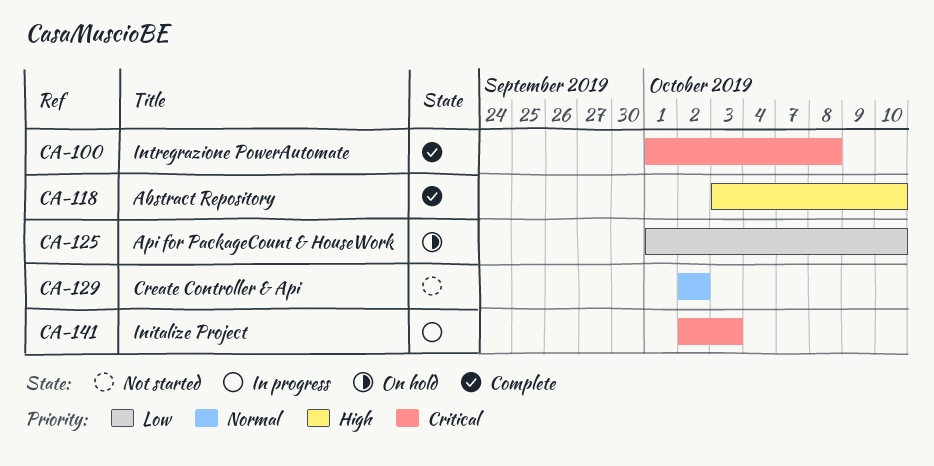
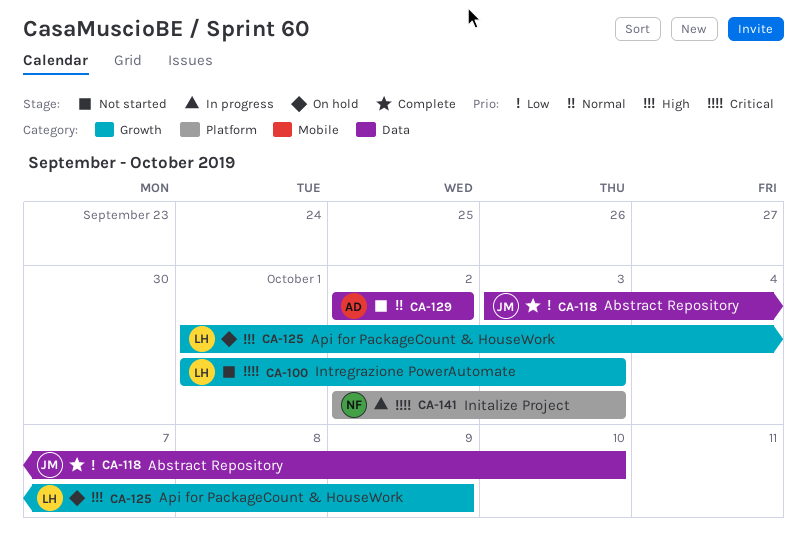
CA-100, status: Complete -> Not started
CA-100, due: Oct 8 -> Oct 3
CA-118, priority: High -> Low
CA-125, priority: Low -> High
CA-125, due: Oct 10 -> Oct 9

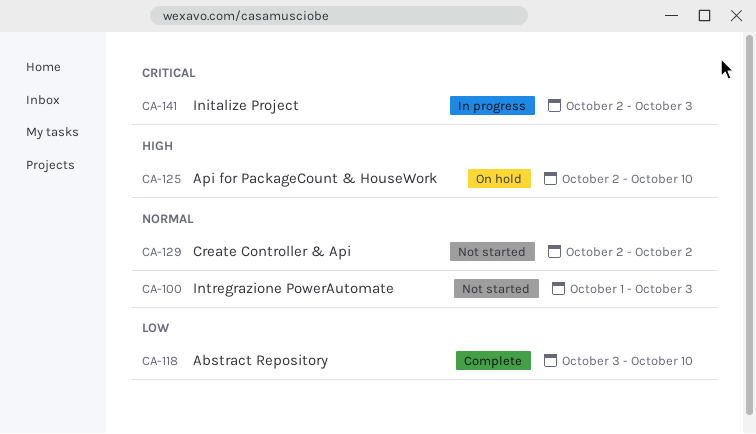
CA-100, priority: Critical -> Normal
CA-125, start: Oct 1 -> Oct 2
CA-125, due: Oct 9 -> Oct 10

